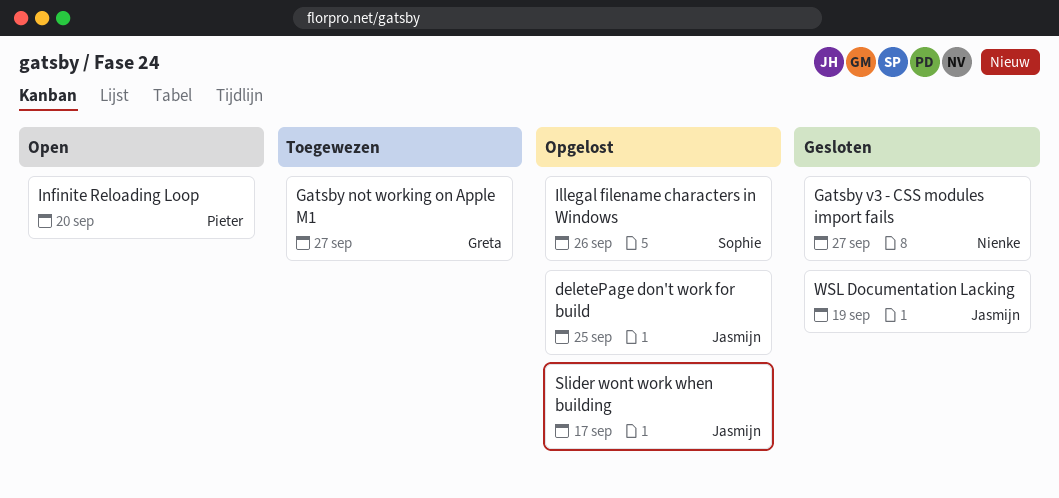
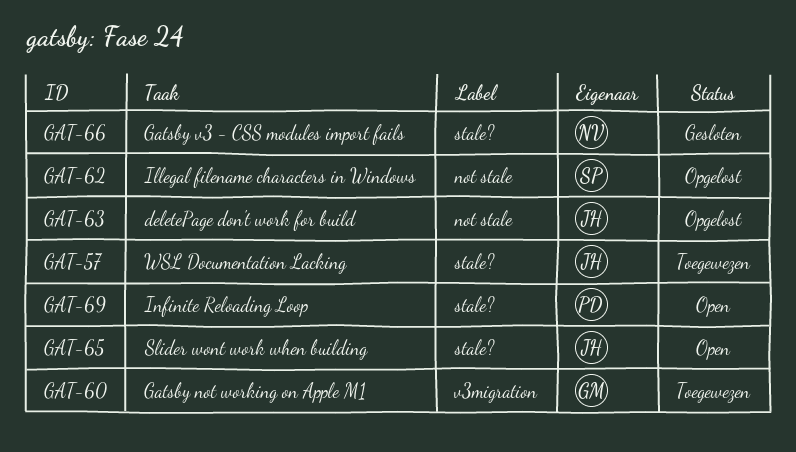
Slider wont work when building, status: Opgelost -> Open
WSL Documentation Lacking, status: Gesloten -> Toegewezen

